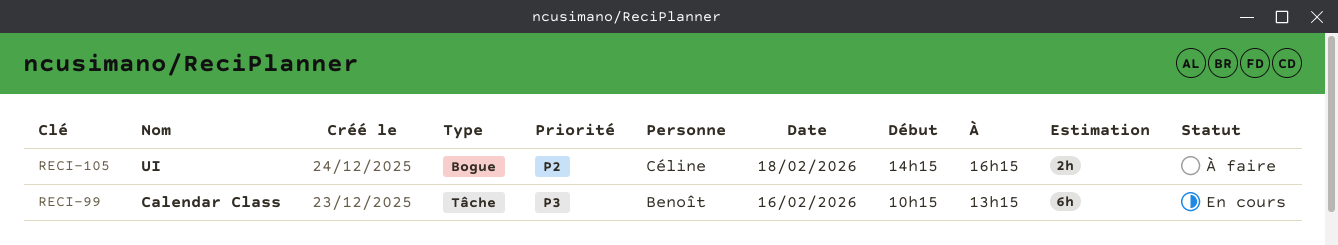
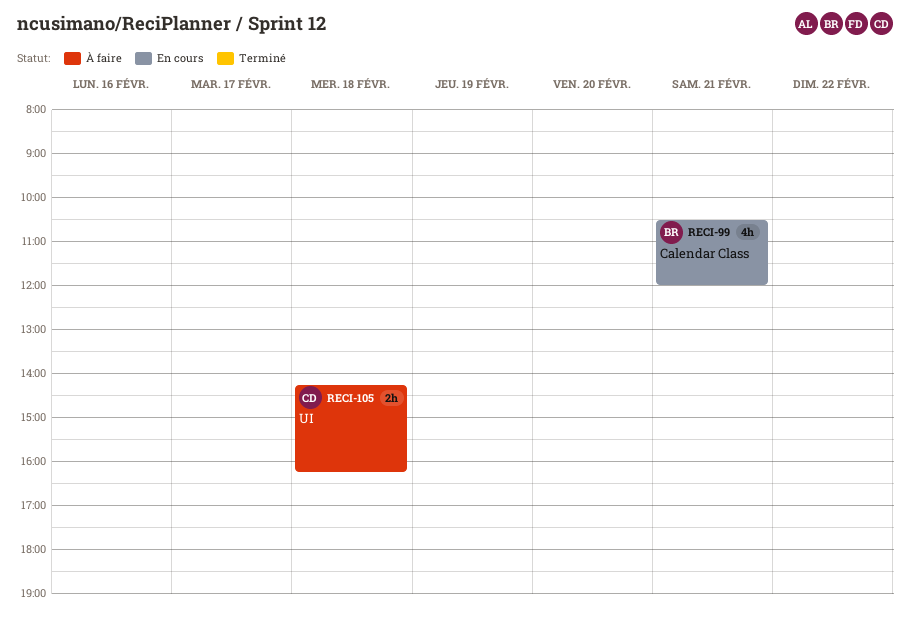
RECI-99, estimate: 6h -> 4h
RECI-99, day: Feb 16 -> Feb 21
RECI-99, begins: 10:15 -> 10:30
RECI-99, ends: 13:15 -> 12:00

